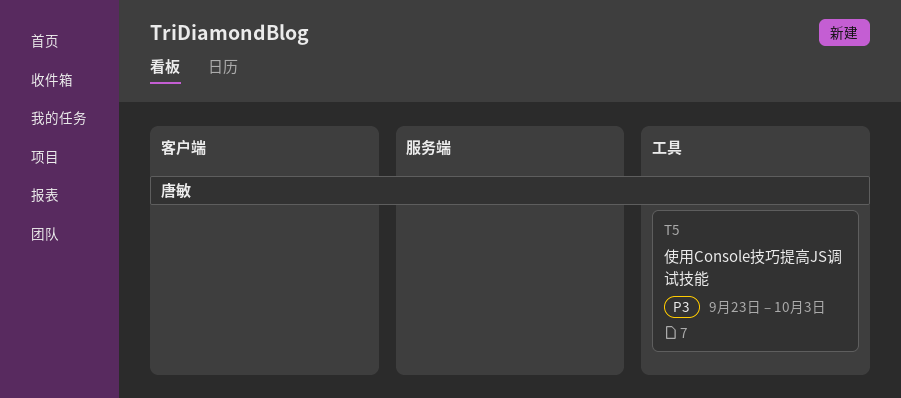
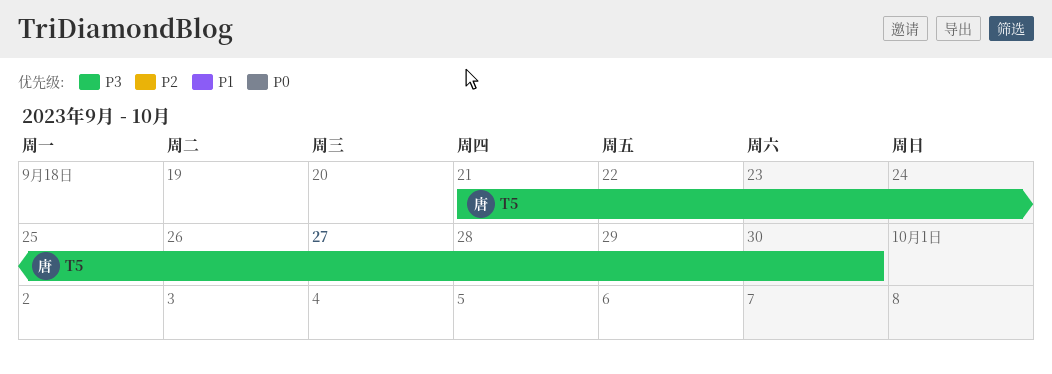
T5, start: Sep 23 -> Sep 21
T5, due: Oct 3 -> Sep 30

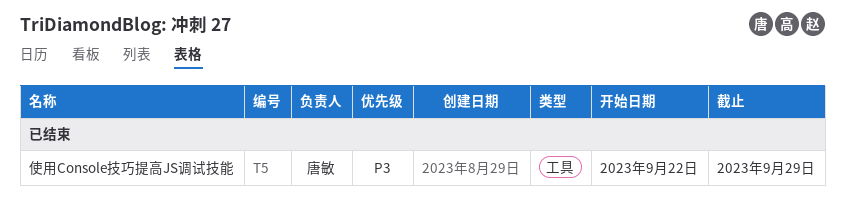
T5, start: Sep 21 -> Sep 22
T5, due: Sep 30 -> Sep 29

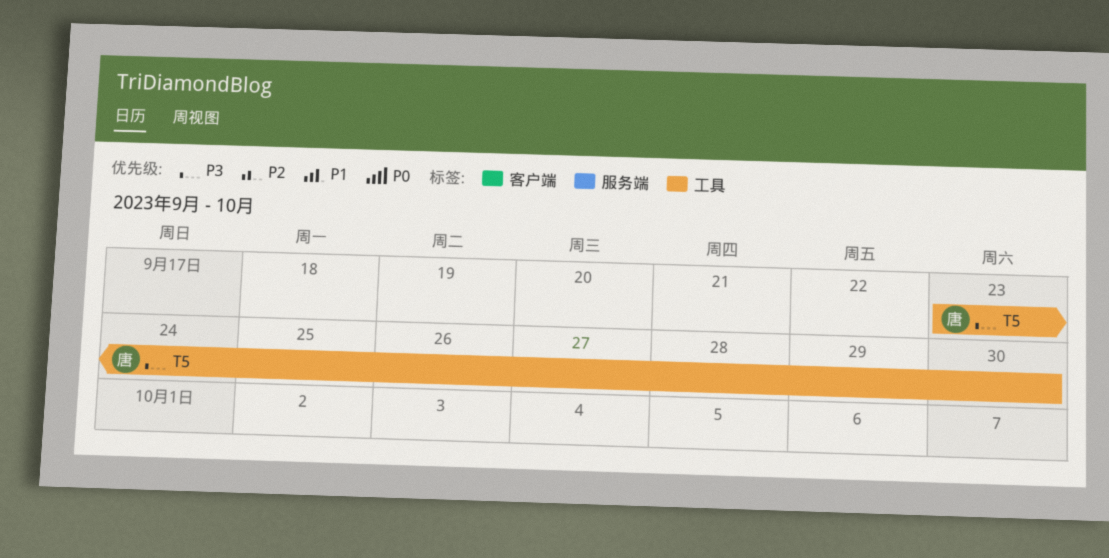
T5, start: Sep 22 -> Sep 23
T5, due: Sep 29 -> Sep 30

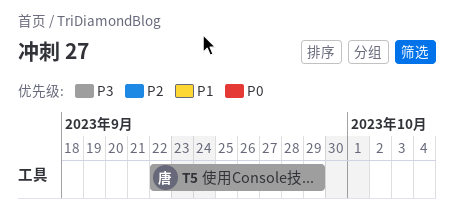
T5, start: Sep 23 -> Sep 22
T5, due: Sep 30 -> Sep 29

